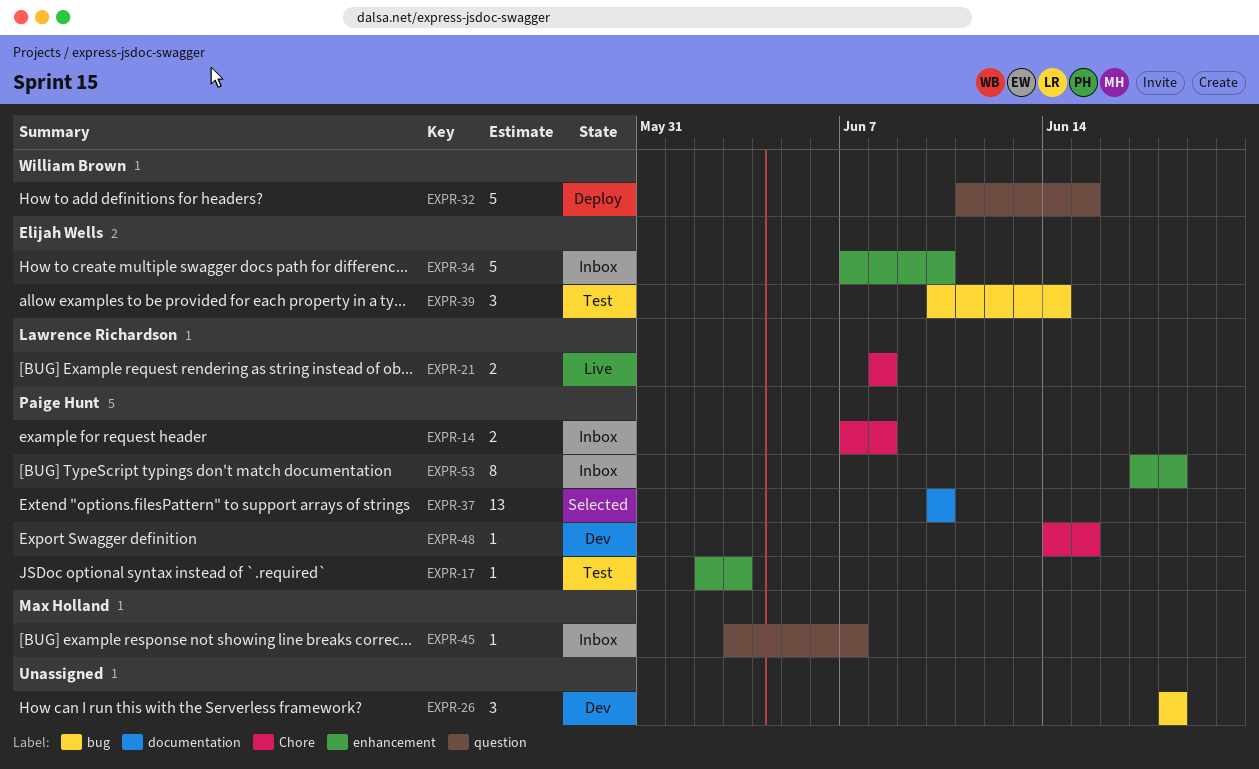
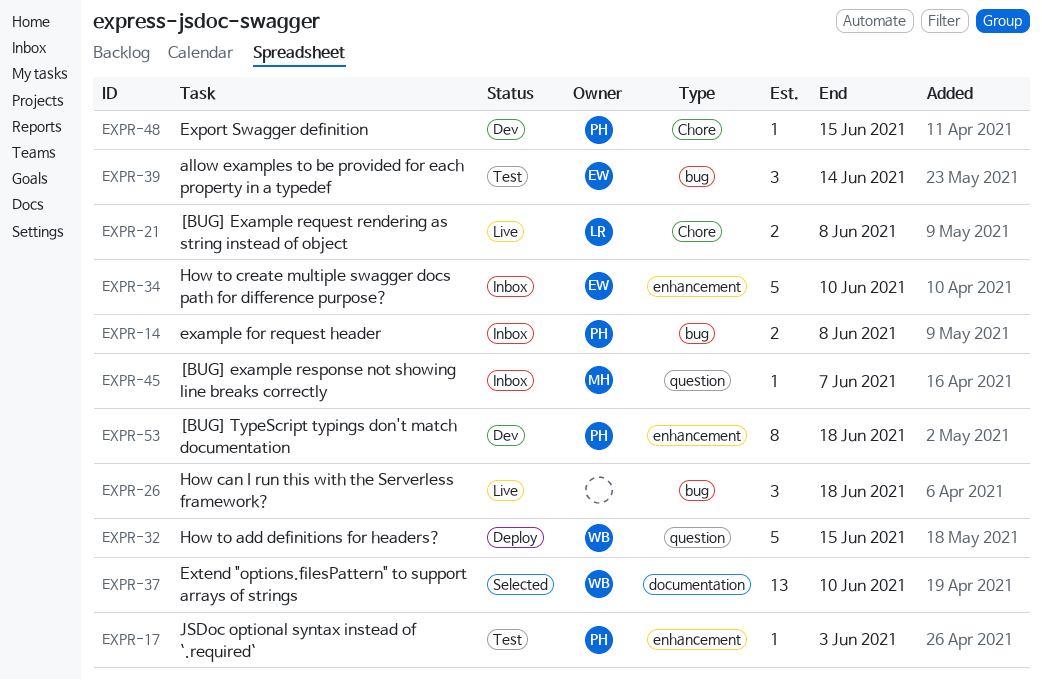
EXPR-14, label: Chore -> bug
EXPR-26, status: Dev -> Live
EXPR-37, owner: Paige Hunt -> William Brown
EXPR-53, status: Inbox -> Dev

